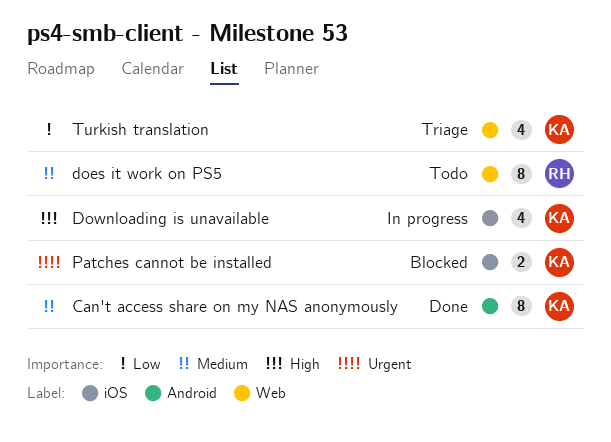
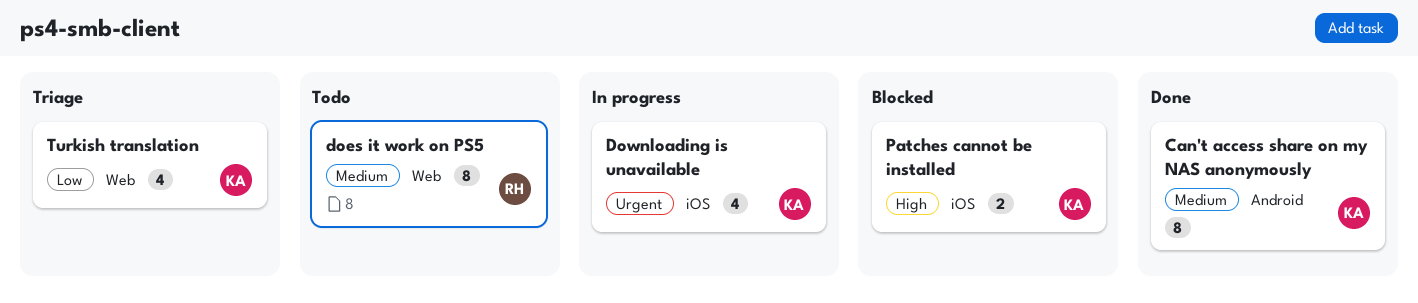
Downloading is unavailable, priority: High -> Urgent
Patches cannot be installed, priority: Urgent -> High

